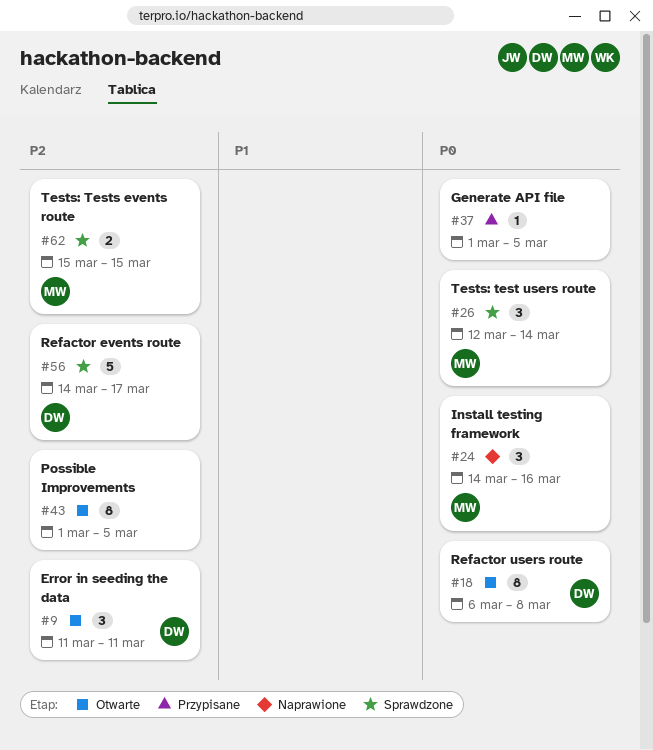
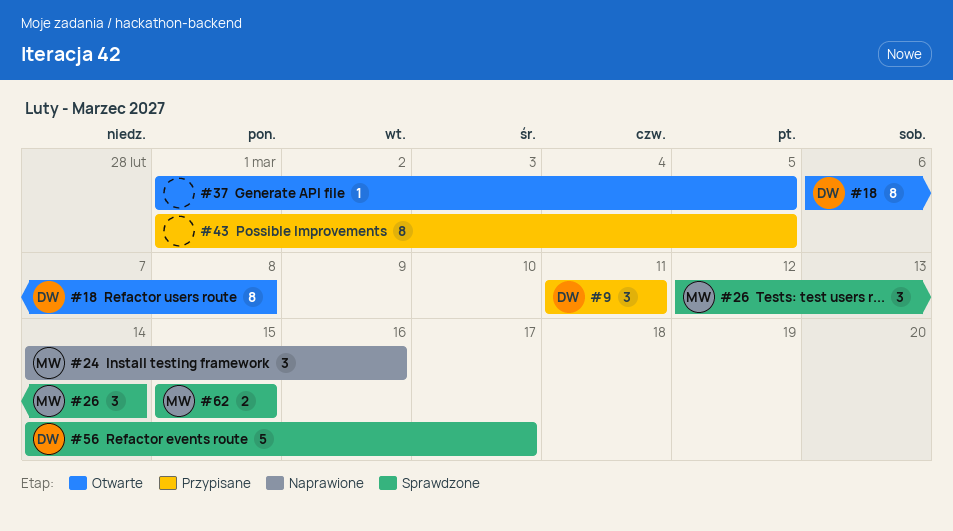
#9, status: Otwarte -> Przypisane
#37, status: Przypisane -> Otwarte
#43, status: Otwarte -> Przypisane

